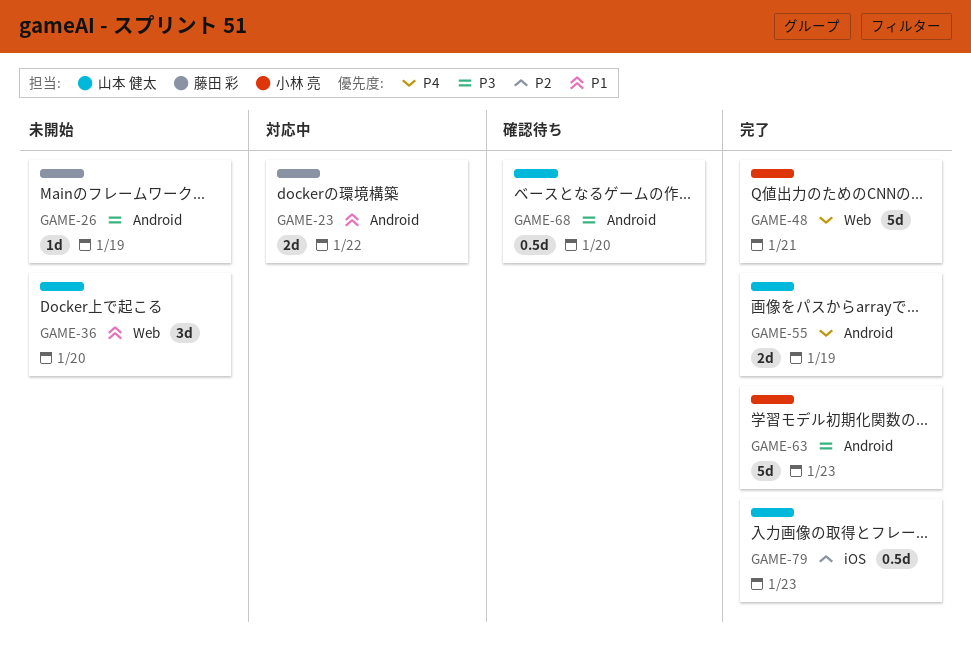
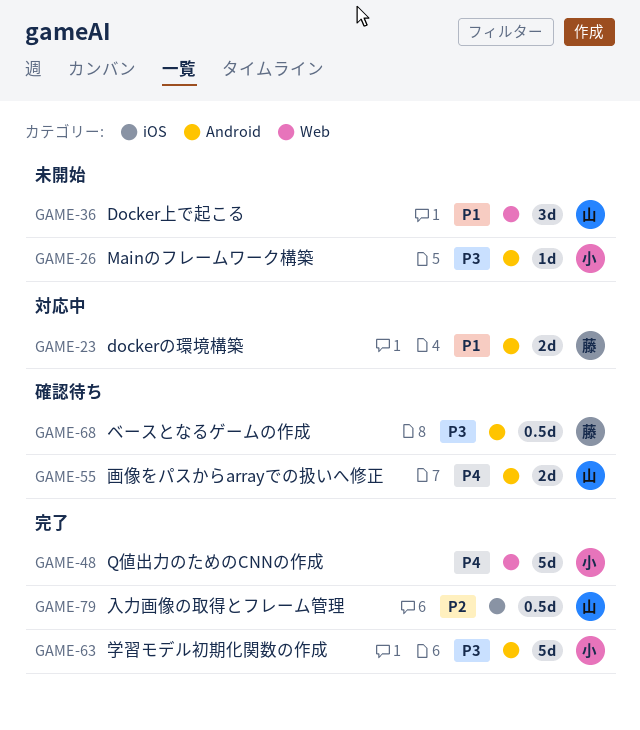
GAME-26, owner: 藤田 彩 -> 小林 亮
GAME-55, status: 完了 -> 確認待ち
GAME-68, owner: 山本 健太 -> 藤田 彩

